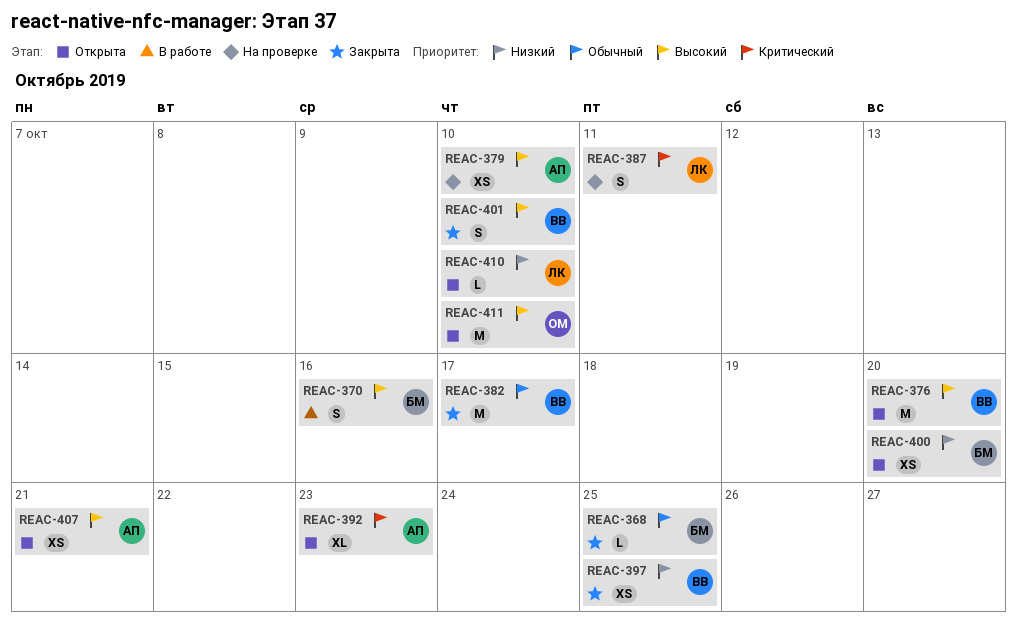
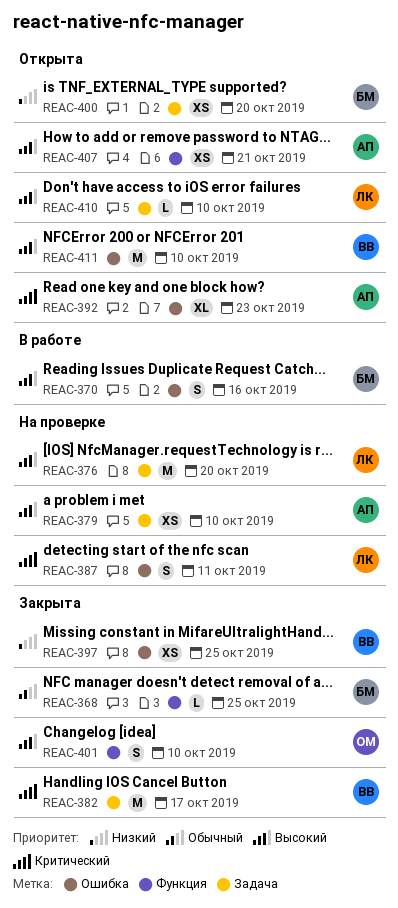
REAC-376, status: Открыта -> На проверке
REAC-376, owner: ВВ -> ЛК
REAC-382, priority: Обычный -> Критический
REAC-401, owner: ВВ -> ОМ
REAC-410, priority: Низкий -> Высокий
REAC-411, owner: ОМ -> ВВ

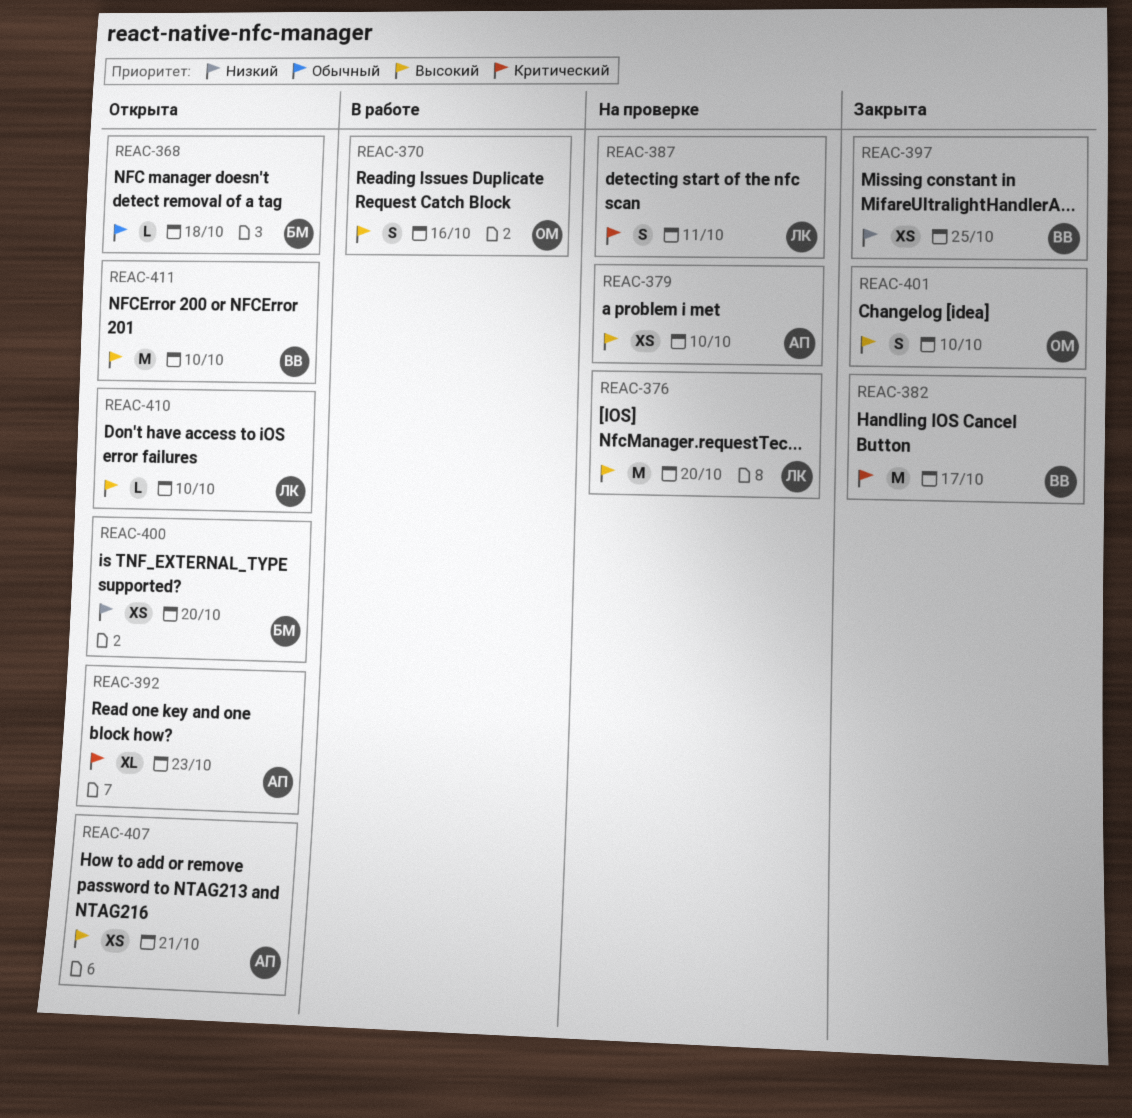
REAC-368, status: Закрыта -> Открыта
REAC-368, due: Oct 25 -> Oct 18
REAC-370, owner: БМ -> ОМ

